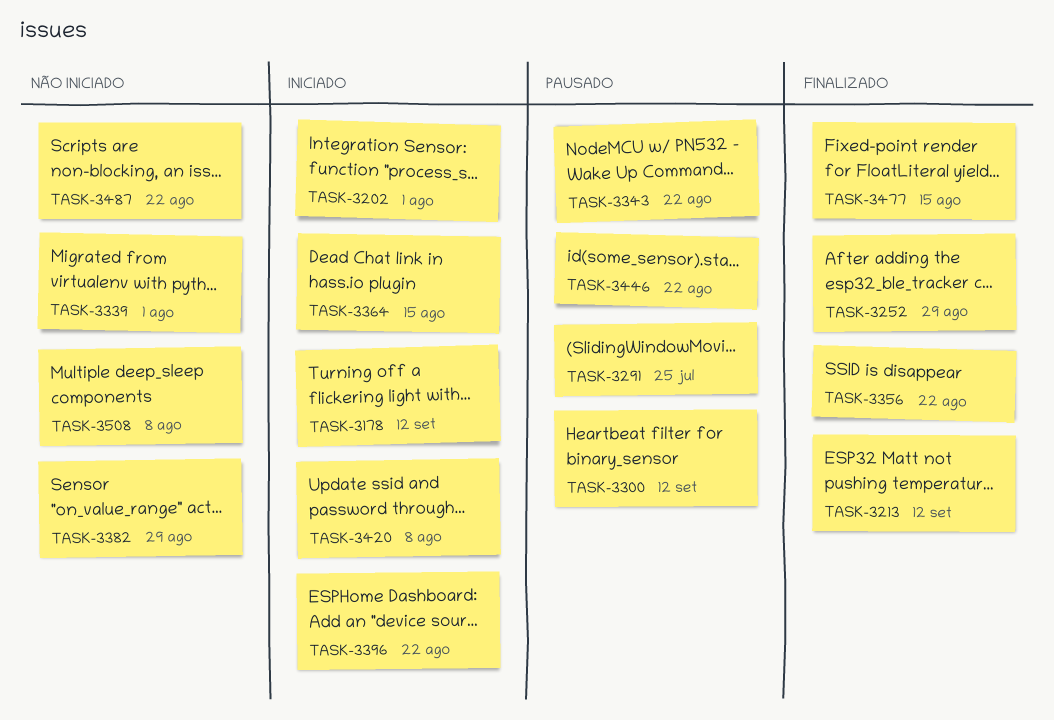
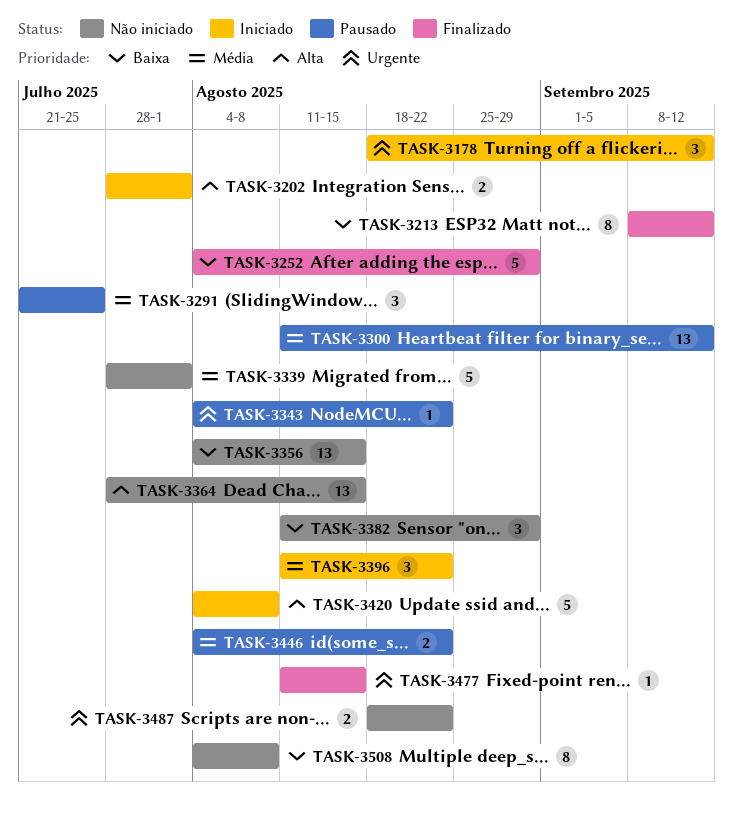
TASK-3356, status: Finalizado -> Não iniciado
TASK-3356, due: Aug 22 -> Aug 15
TASK-3364, status: Iniciado -> Não iniciado

